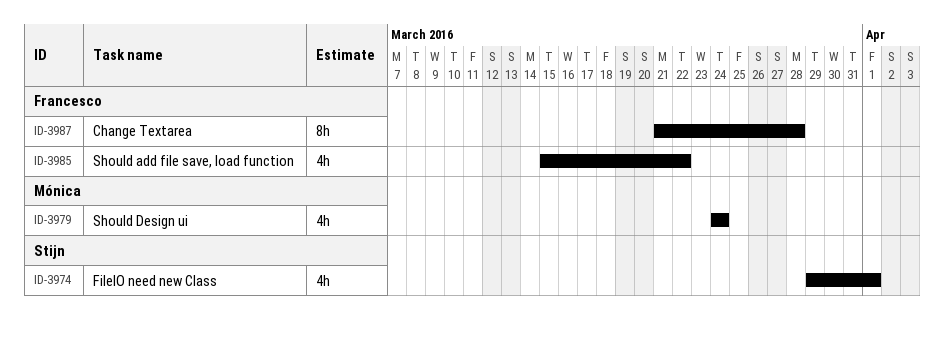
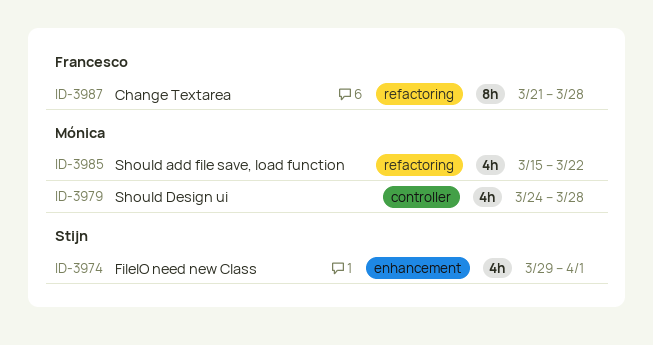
ID-3979, due: Mar 24 -> Mar 28
ID-3985, owner: Francesco -> Mónica

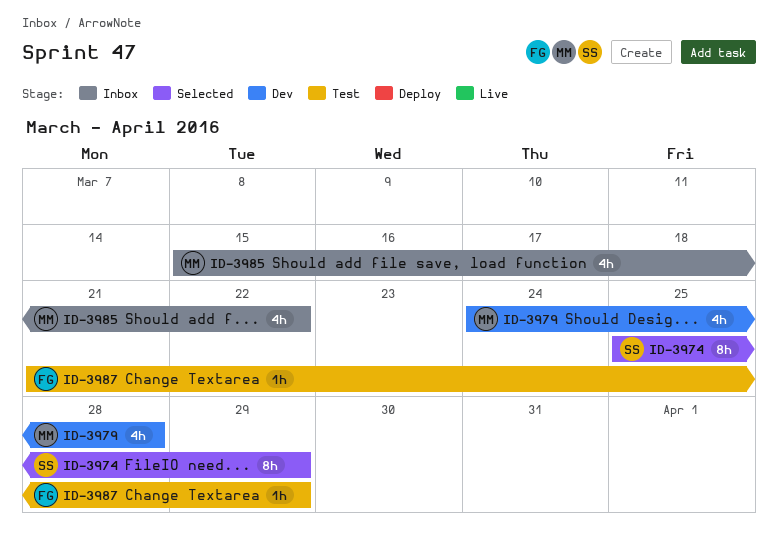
ID-3974, estimate: 4h -> 8h
ID-3974, start: Mar 29 -> Mar 25
ID-3974, due: Apr 1 -> Mar 29
ID-3987, estimate: 8h -> 1h
ID-3987, due: Mar 28 -> Mar 29

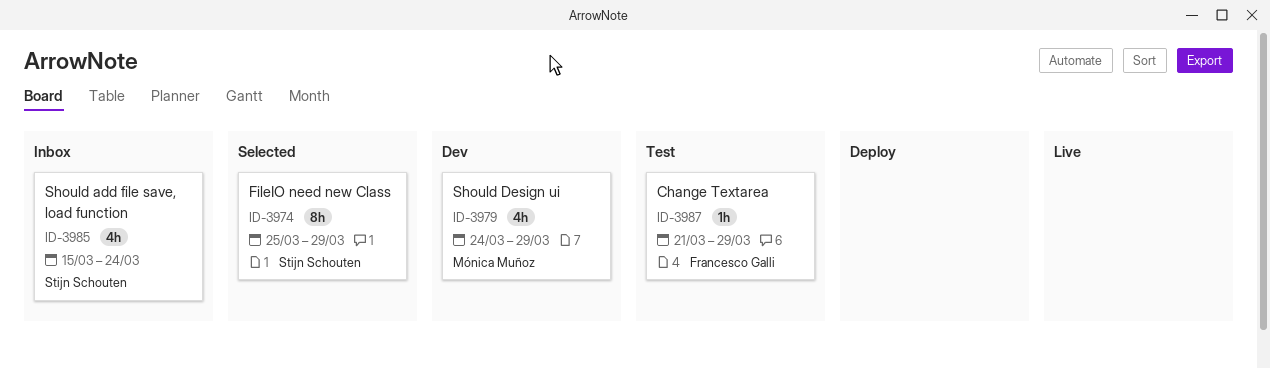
ID-3979, due: Mar 28 -> Mar 29
ID-3985, owner: Mónica Muñoz -> Stijn Schouten
ID-3985, due: Mar 22 -> Mar 24

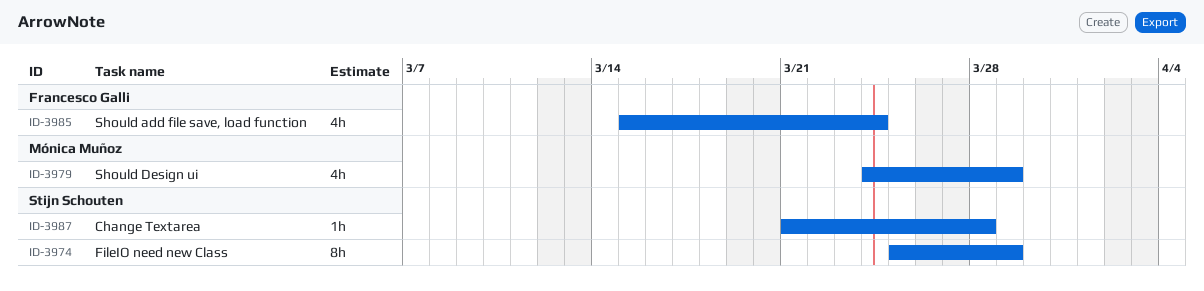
ID-3985, owner: Stijn Schouten -> Francesco Galli
ID-3987, owner: Francesco Galli -> Stijn Schouten
ID-3987, due: Mar 29 -> Mar 28

